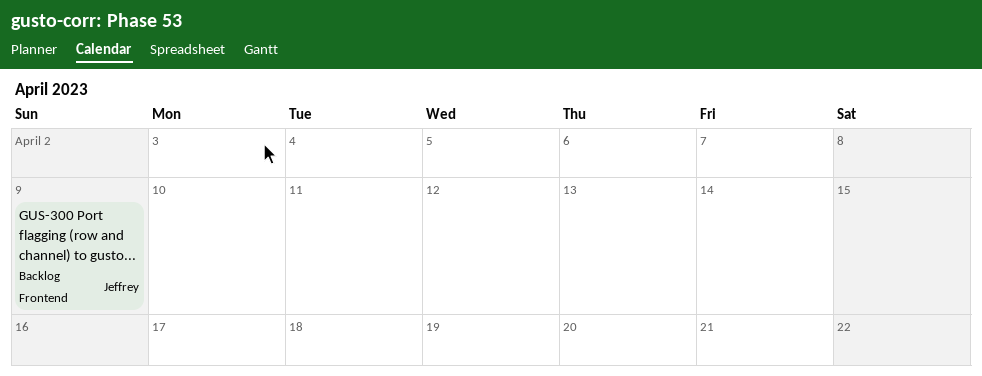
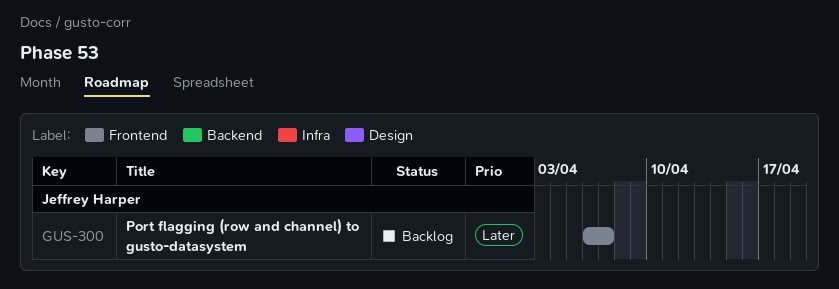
GUS-300, due: Apr 9 -> Apr 7

